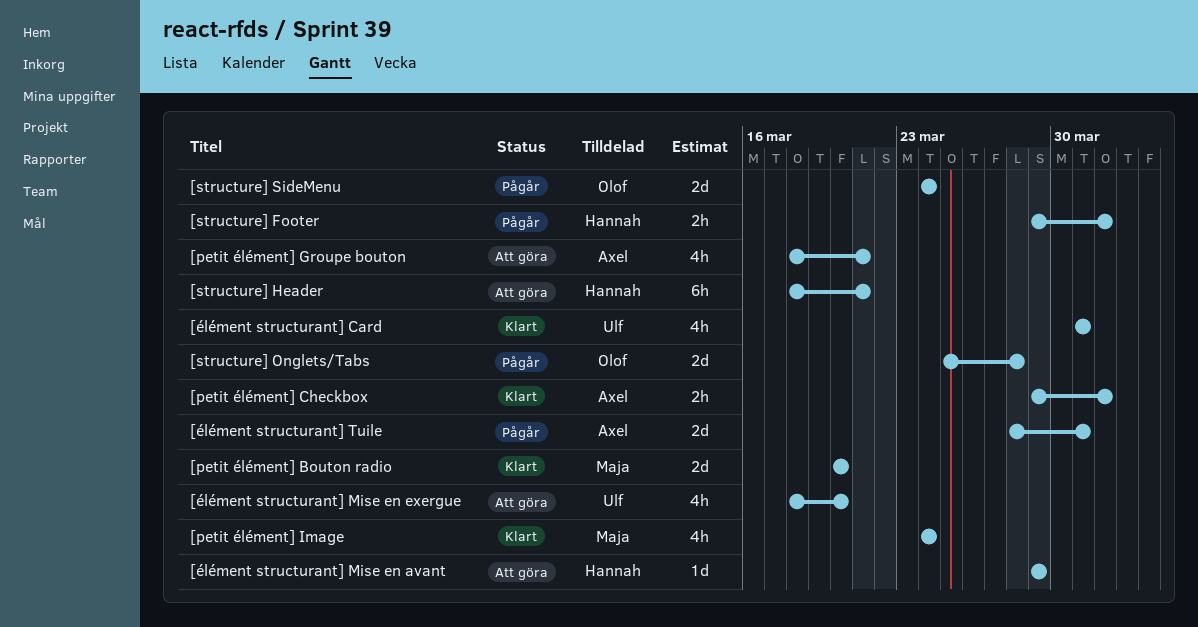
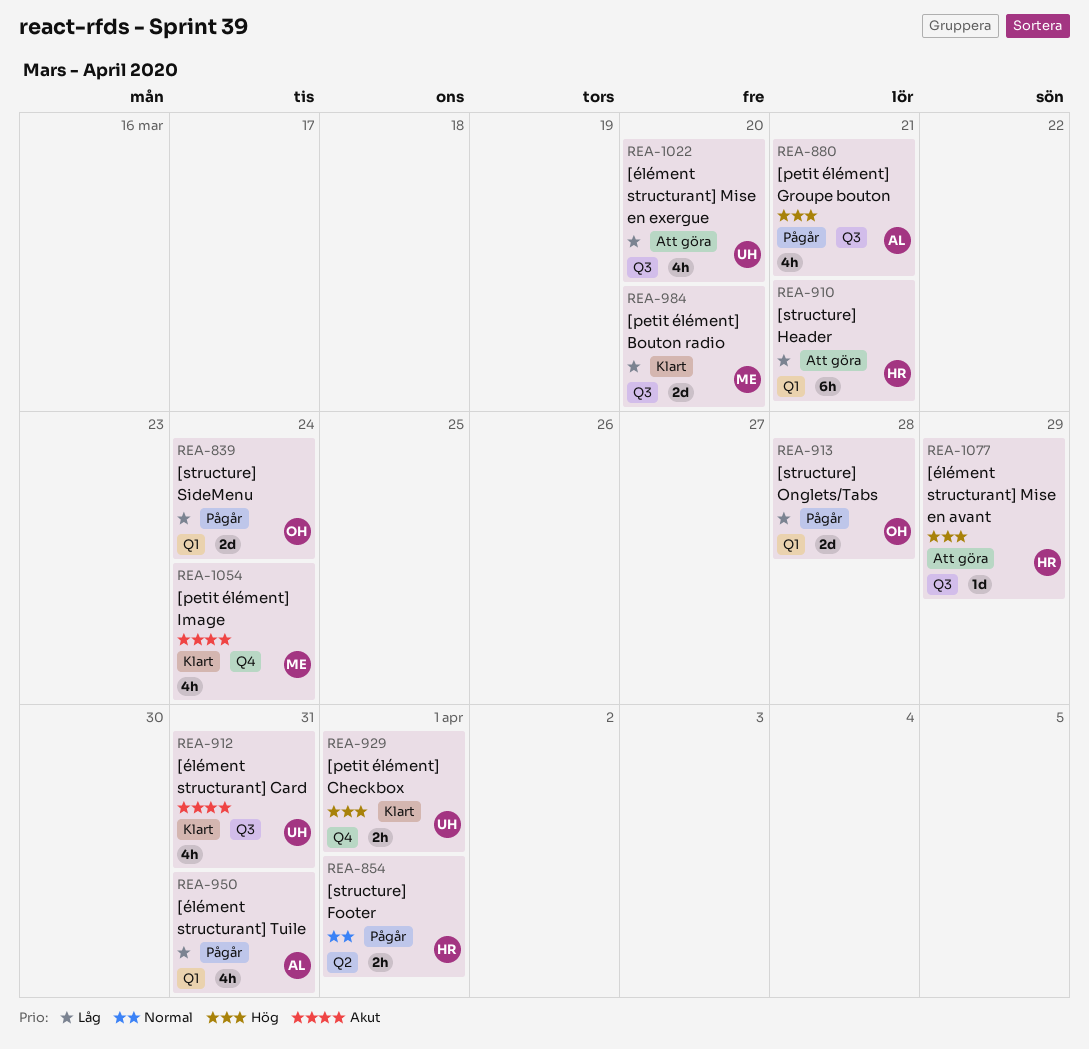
[petit élément] Checkbox, owner: Axel -> Ulf
[petit élément] Groupe bouton, status: Att göra -> Pågår
[élément structurant] Tuile, estimate: 2d -> 4h

